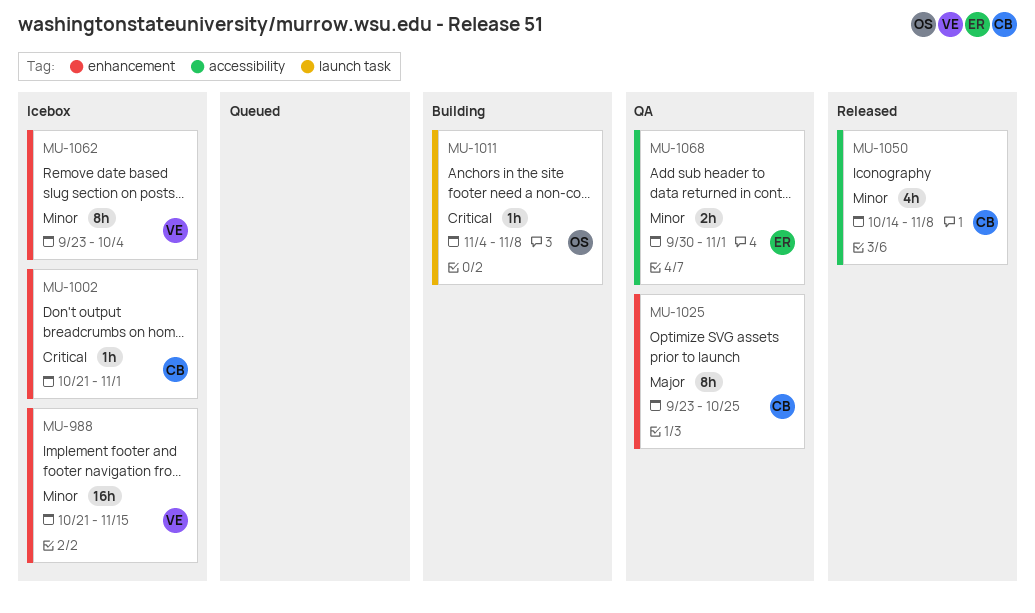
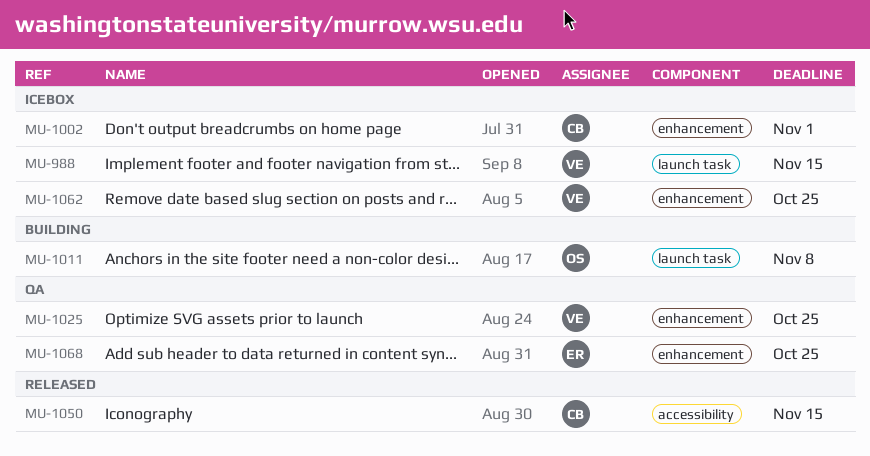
MU-988, label: enhancement -> launch task
MU-1025, owner: CB -> VE
MU-1050, due: Nov 8 -> Nov 15
MU-1062, due: Oct 4 -> Oct 25
MU-1068, label: accessibility -> enhancement
MU-1068, due: Nov 1 -> Oct 25

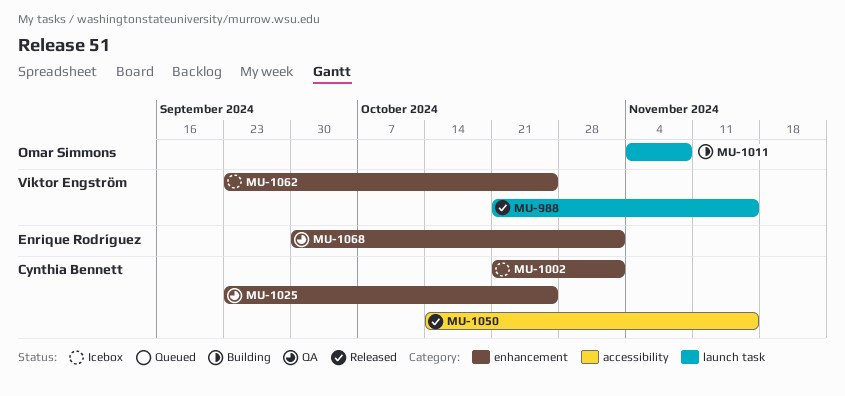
MU-988, status: Icebox -> Released
MU-1025, owner: Viktor Engström -> Cynthia Bennett
MU-1068, due: Oct 25 -> Nov 1

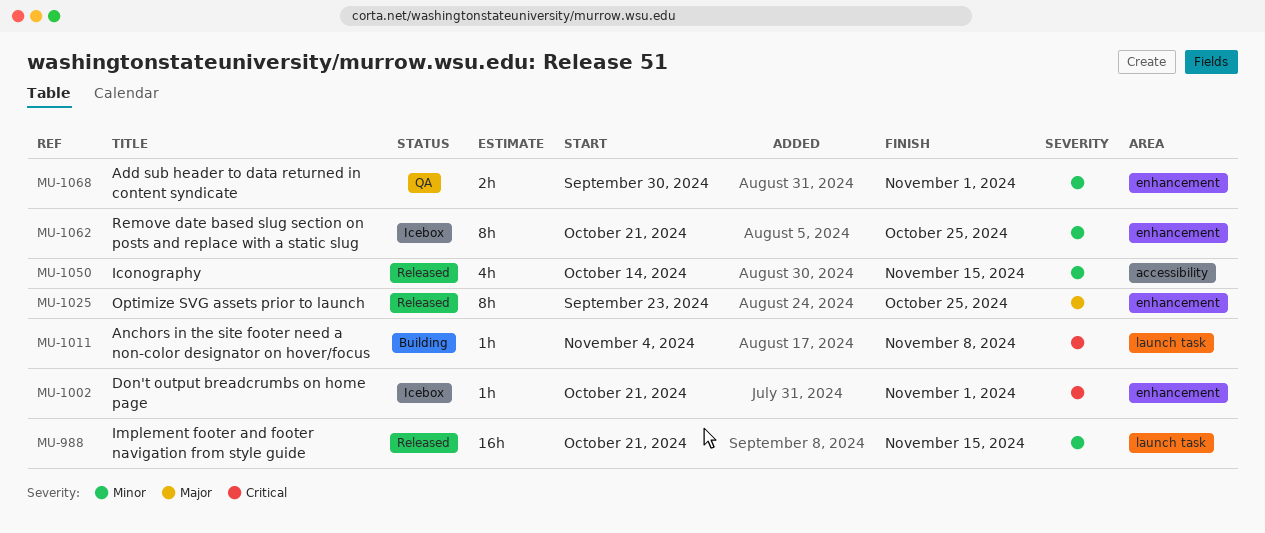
MU-1025, status: QA -> Released
MU-1062, start: Sep 23 -> Oct 21

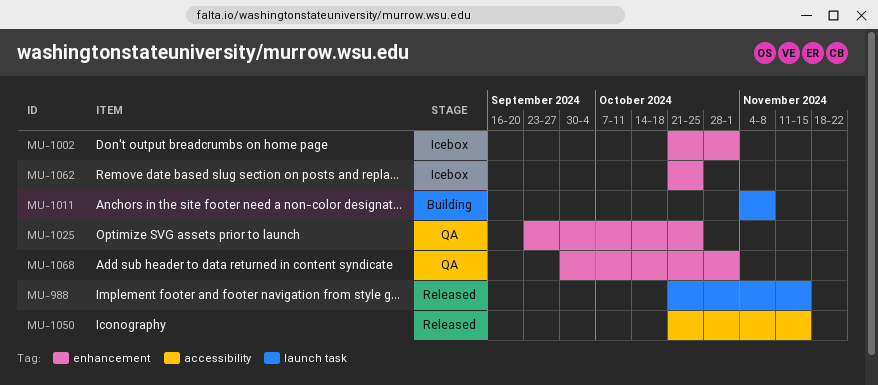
MU-1025, status: Released -> QA
MU-1050, start: Oct 14 -> Oct 21

